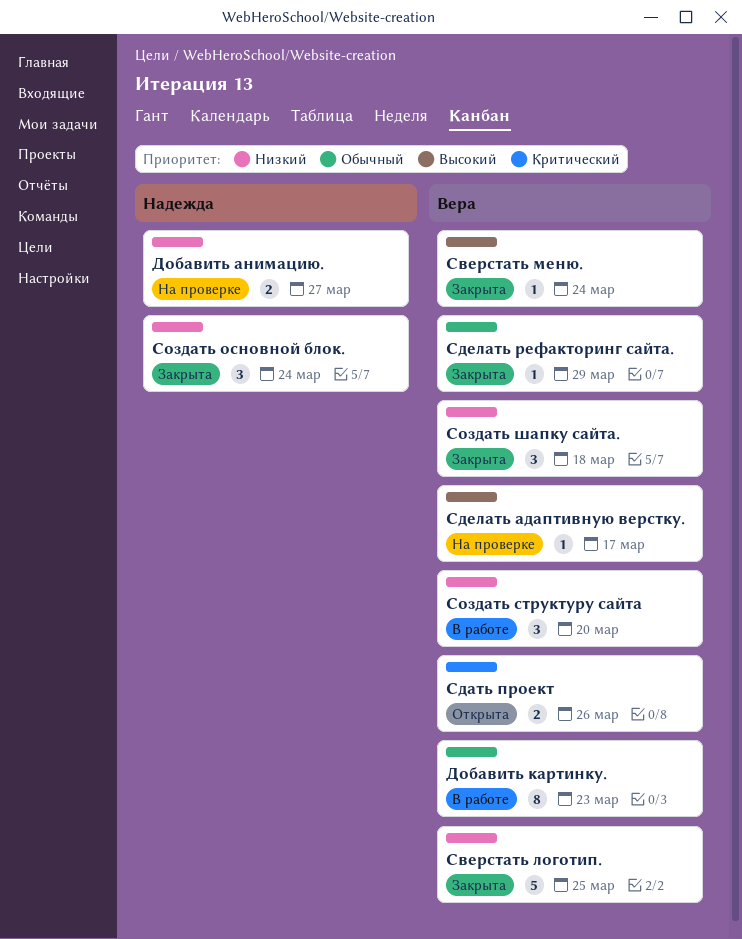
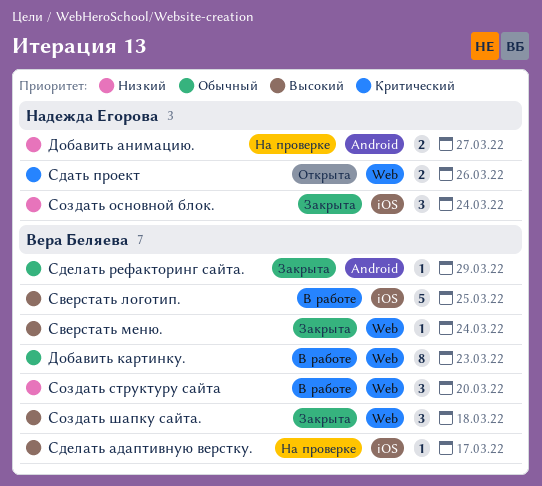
Cверстать логотип., status: Закрыта -> В работе
Cверстать логотип., priority: Низкий -> Высокий
Cоздать шапку сайта., priority: Низкий -> Высокий
Сдать проект, owner: Вера Беляева -> Надежда Егорова

